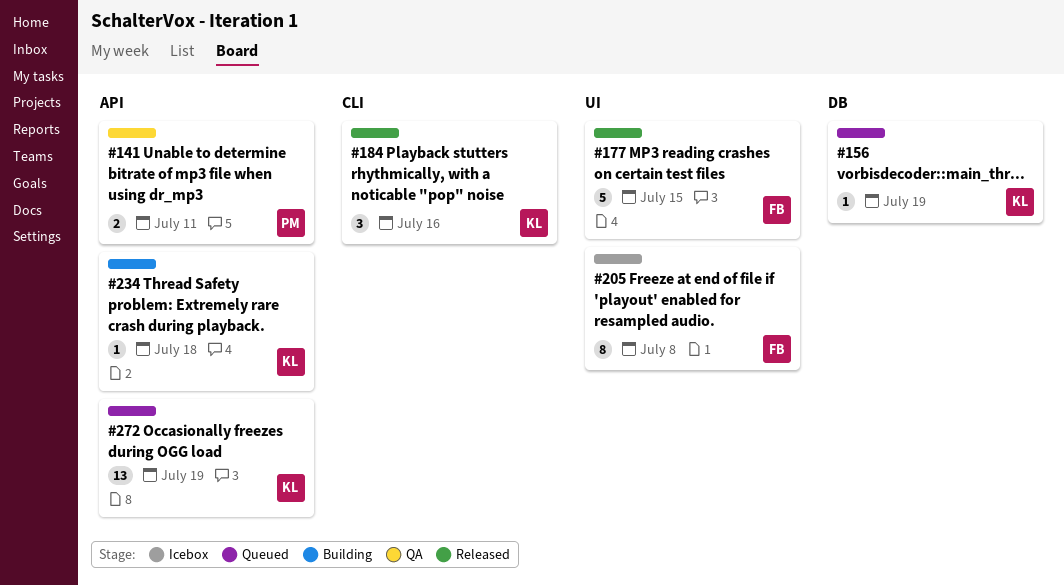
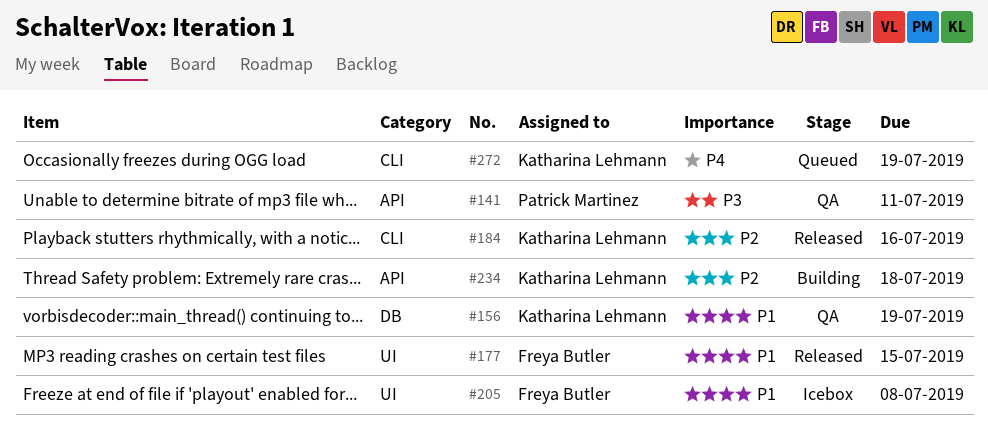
#156, status: Queued -> QA
#272, label: API -> CLI

